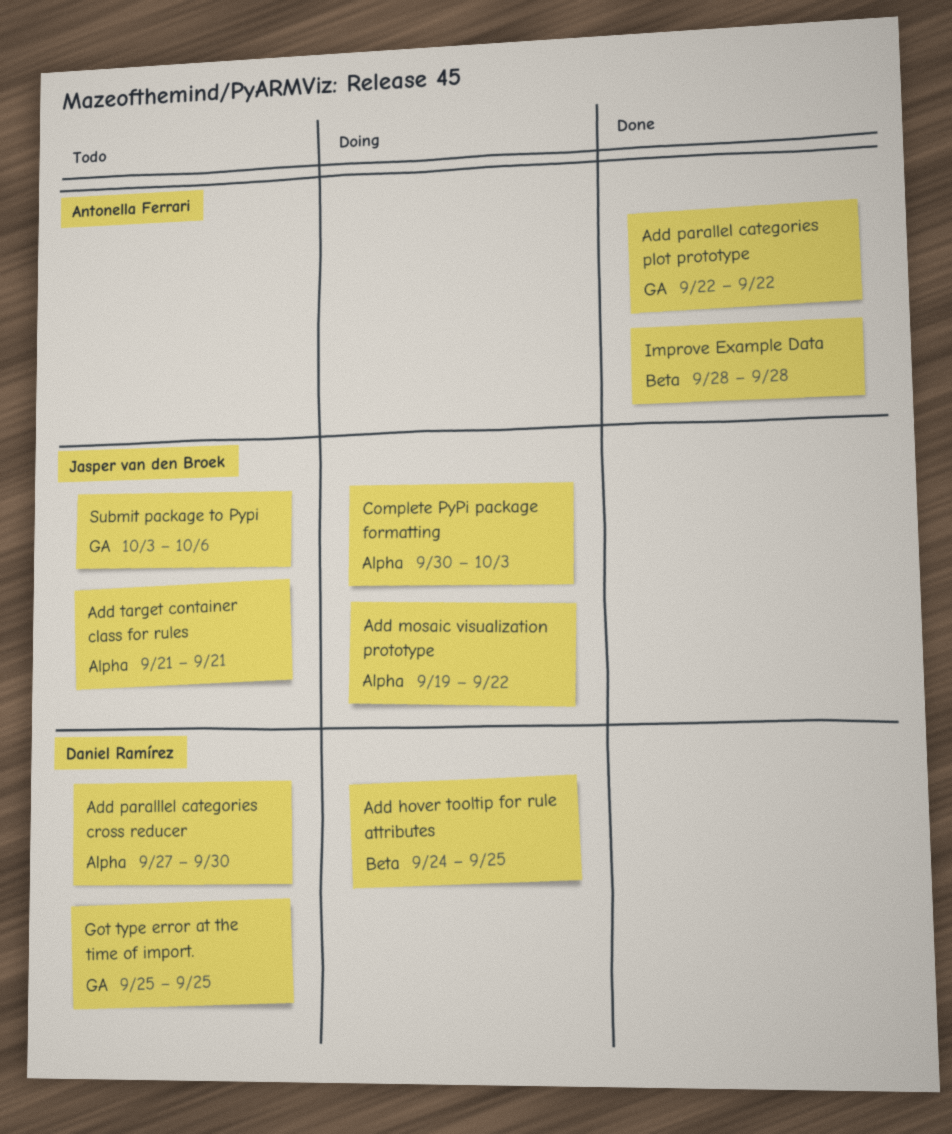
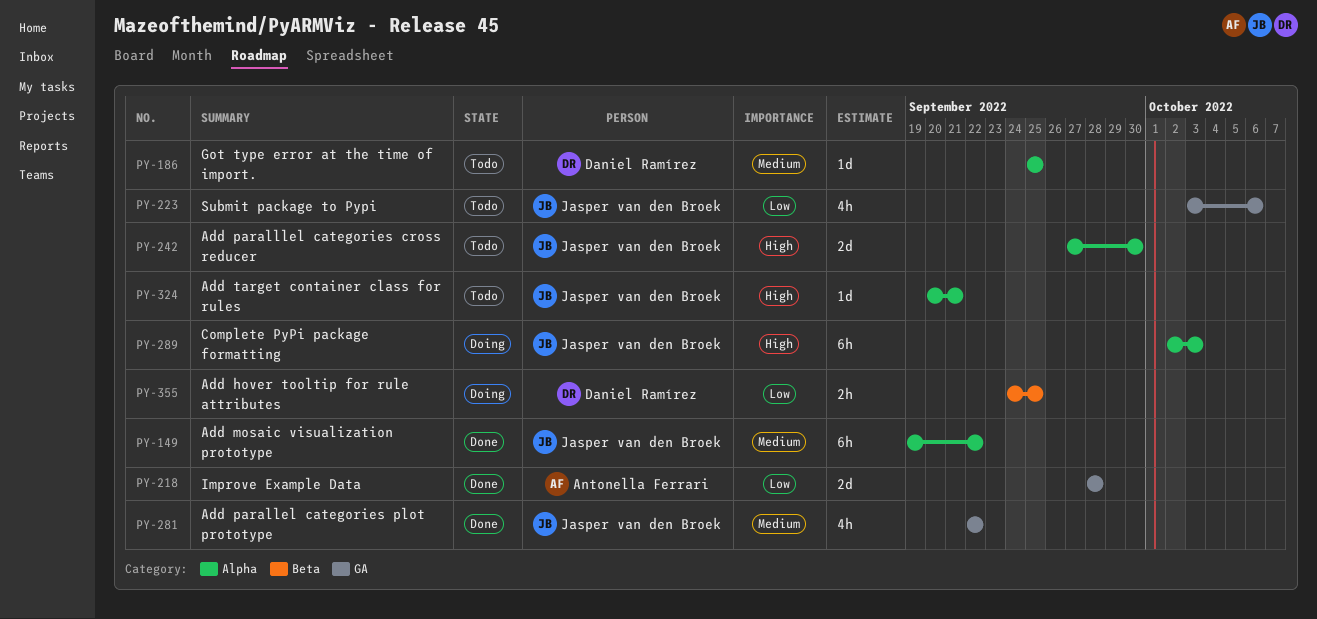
Add mosaic visualization prototype, status: Doing -> Done
Add parallel categories plot prototype, owner: Antonella Ferrari -> Jasper van den Broek
Add paralllel categories cross reducer, owner: Daniel Ramírez -> Jasper van den Broek
Add target container class for rules, start: Sep 21 -> Sep 20
Complete PyPi package formatting, start: Sep 30 -> Oct 2
Got type error at the time of import., label: GA -> Alpha
Improve Example Data, label: Beta -> GA

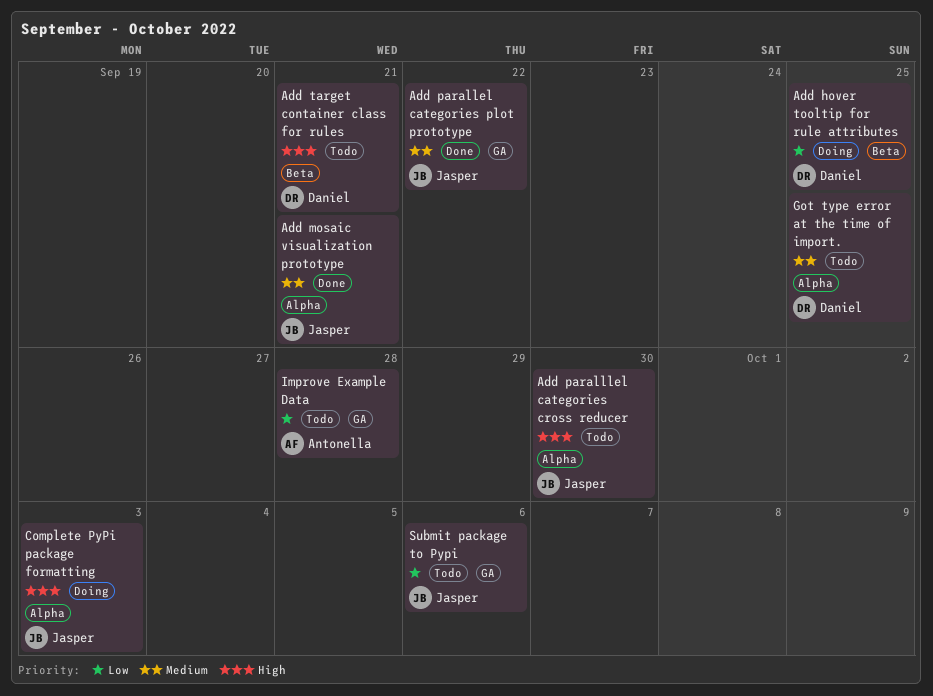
Add mosaic visualization prototype, due: Sep 22 -> Sep 21
Add target container class for rules, owner: Jasper van den Broek -> Daniel Ramírez
Add target container class for rules, label: Alpha -> Beta
Improve Example Data, status: Done -> Todo

